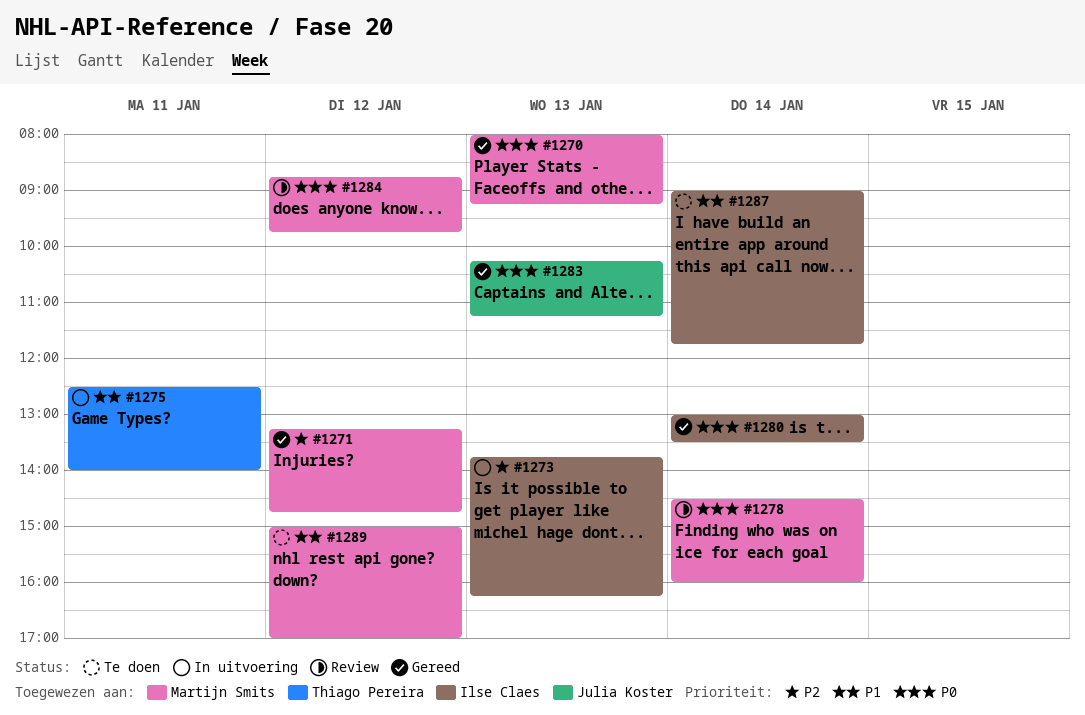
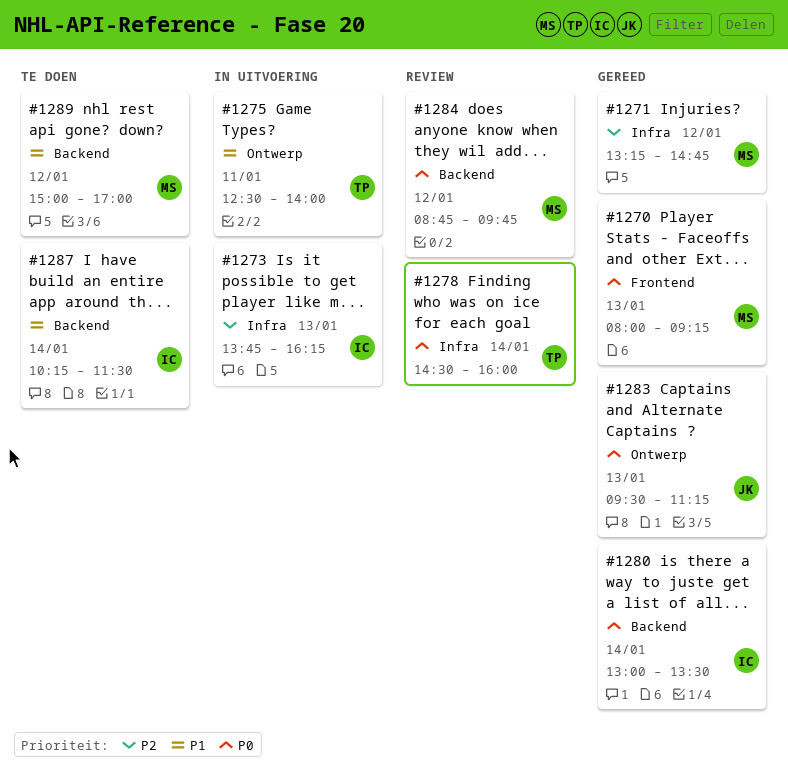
#1278, owner: Martijn Smits -> Thiago Pereira
#1283, begins: 10:15 -> 09:30
#1287, begins: 09:00 -> 10:15
#1287, ends: 11:45 -> 11:30

